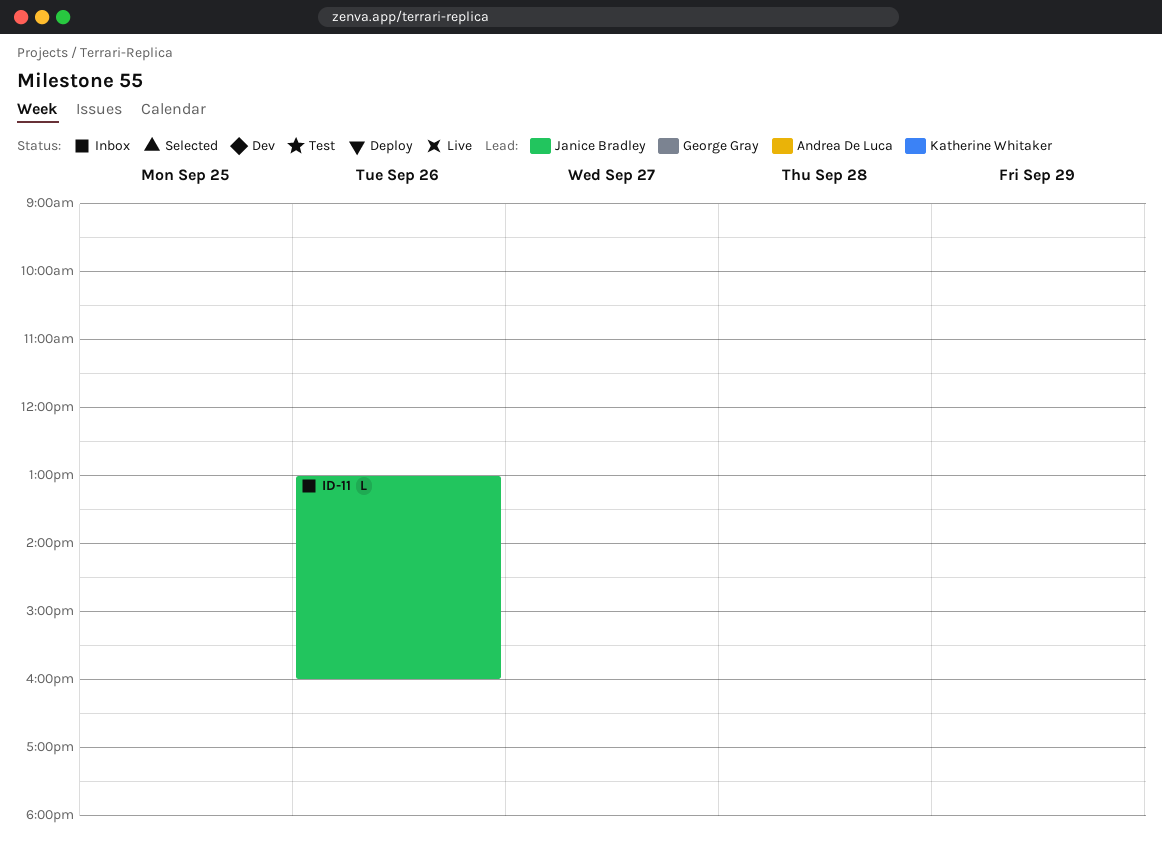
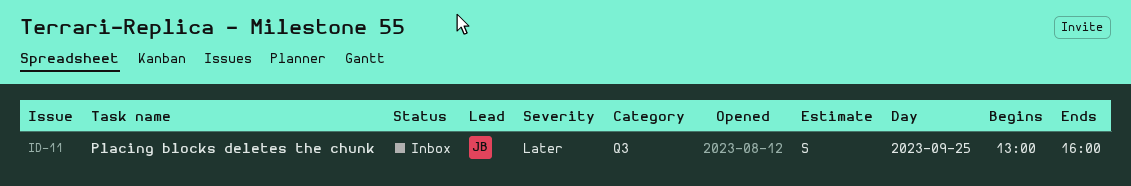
ID-11, estimate: L -> S
ID-11, day: Sep 26 -> Sep 25

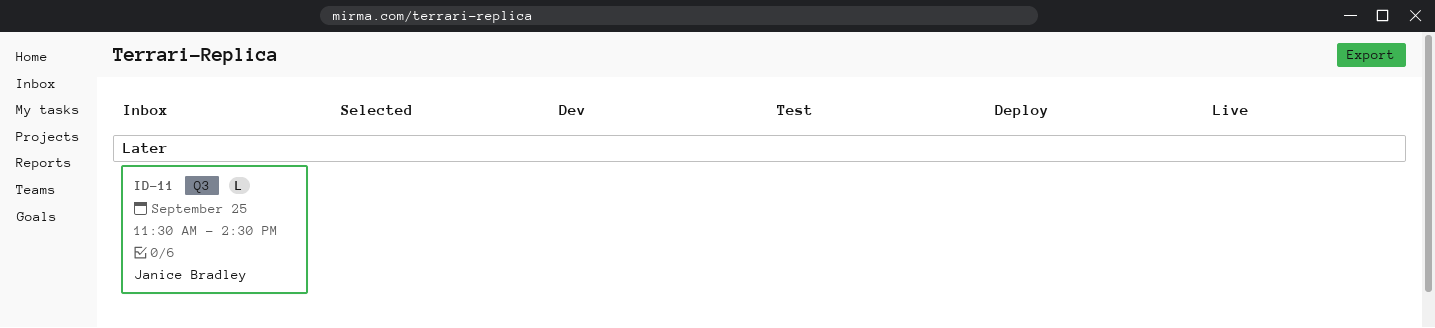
ID-11, estimate: S -> L
ID-11, begins: 13:00 -> 11:30
ID-11, ends: 16:00 -> 14:30

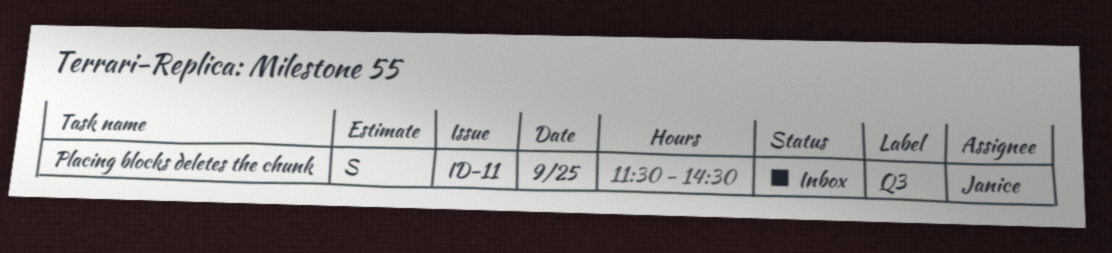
ID-11, estimate: L -> S

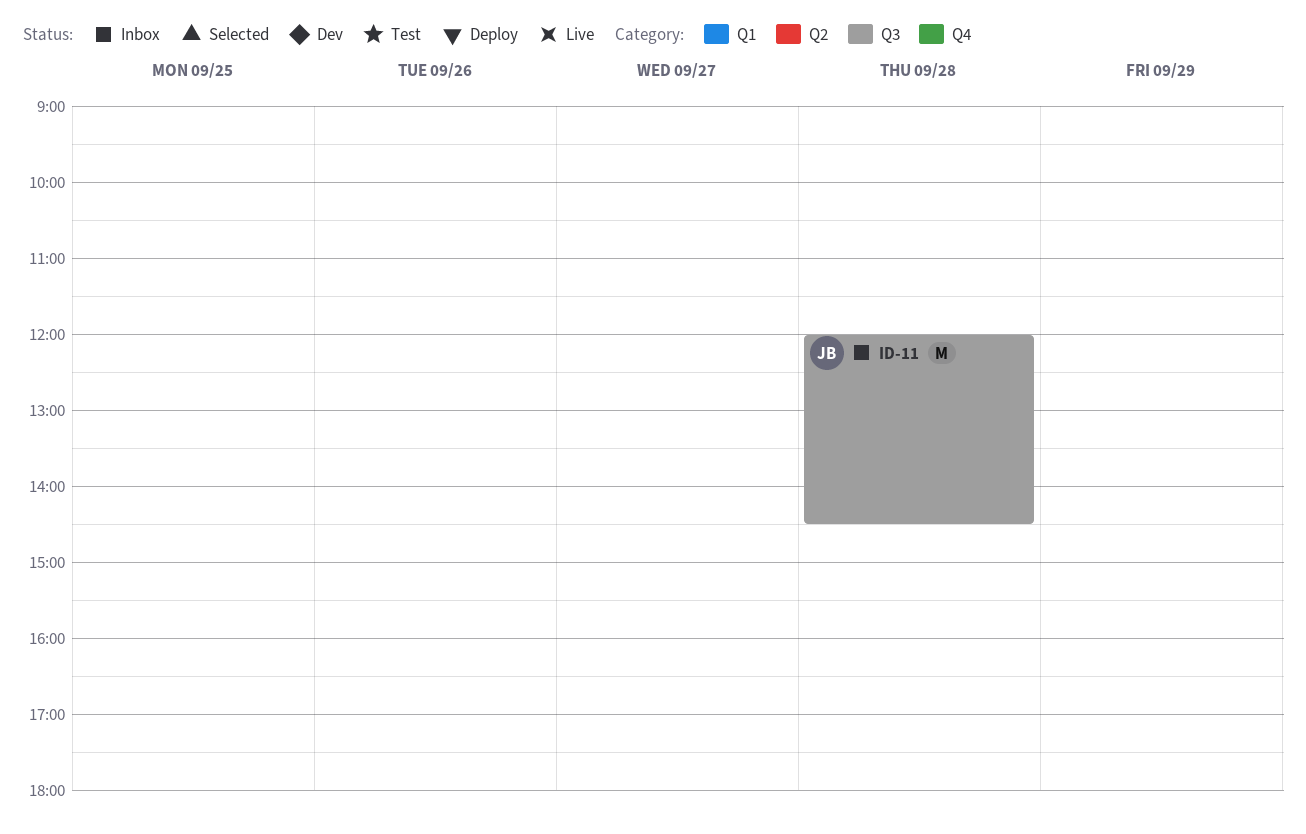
ID-11, estimate: S -> M
ID-11, day: Sep 25 -> Sep 28
ID-11, begins: 11:30 -> 12:00

